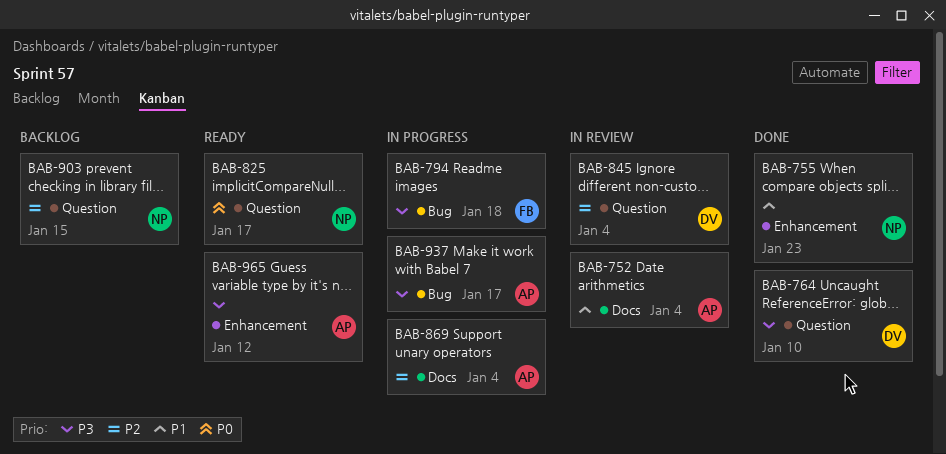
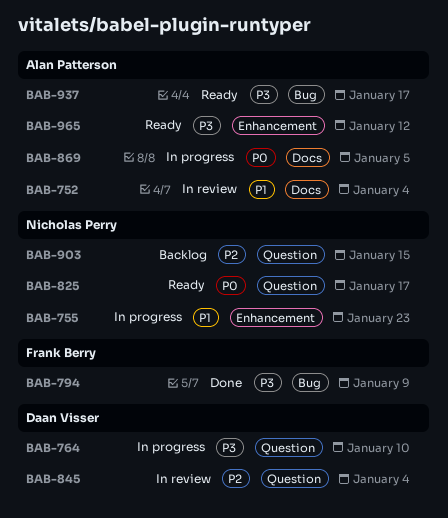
BAB-755, status: Done -> In progress
BAB-764, status: Done -> In progress
BAB-794, status: In progress -> Done
BAB-794, due: Jan 18 -> Jan 9
BAB-869, priority: P2 -> P0
BAB-869, due: Jan 4 -> Jan 5
BAB-937, status: In progress -> Ready

